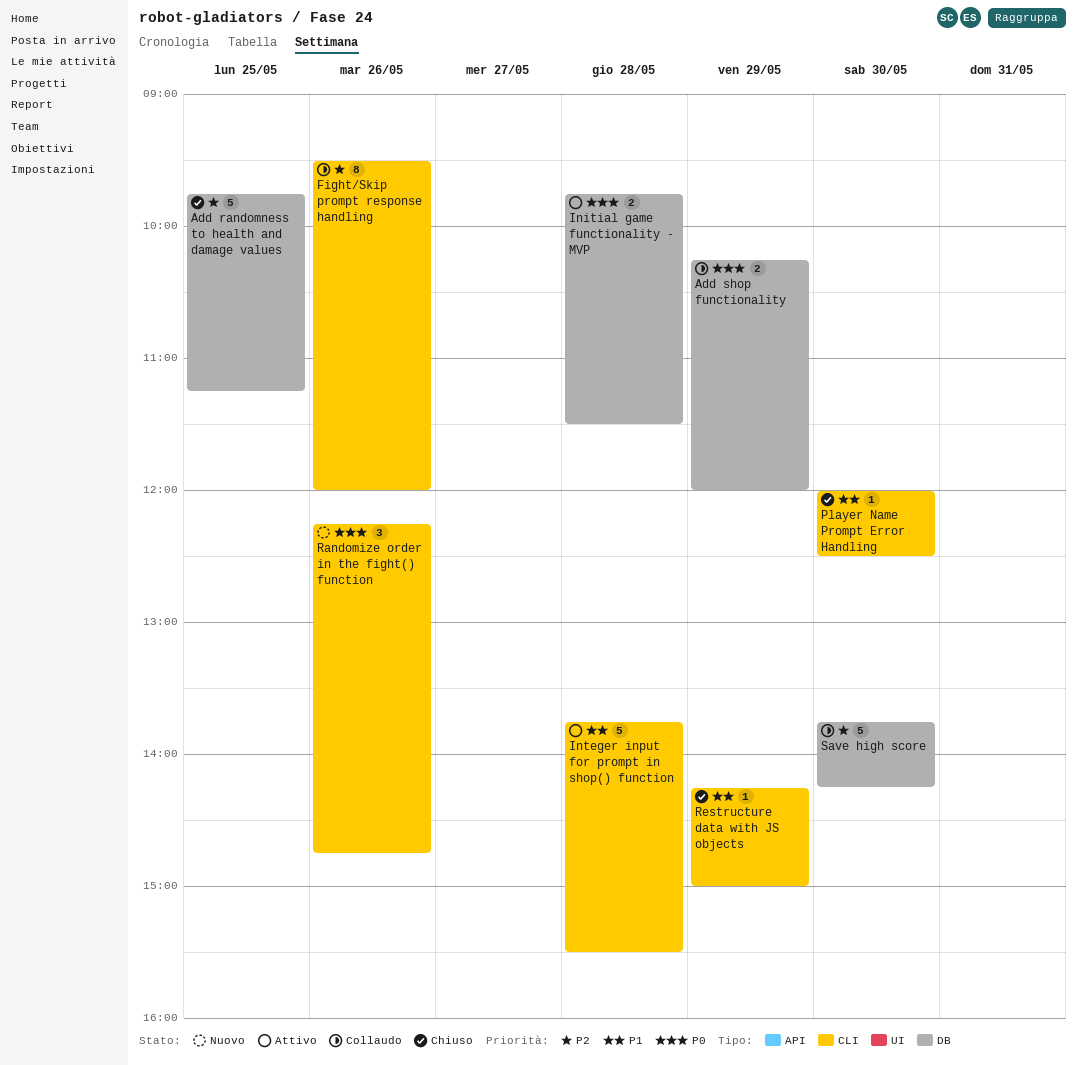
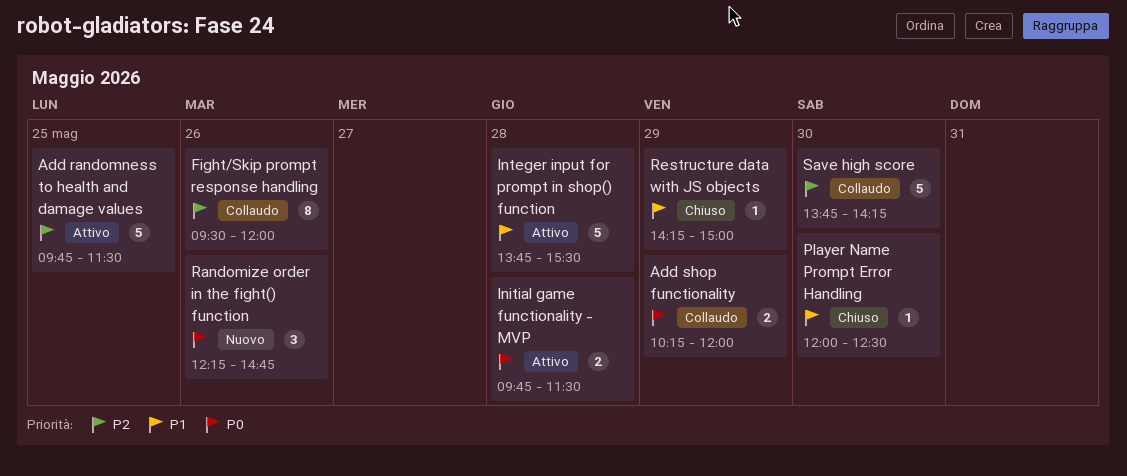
Add randomness to health and damage values, status: Chiuso -> Attivo
Add randomness to health and damage values, ends: 11:15 -> 11:30

